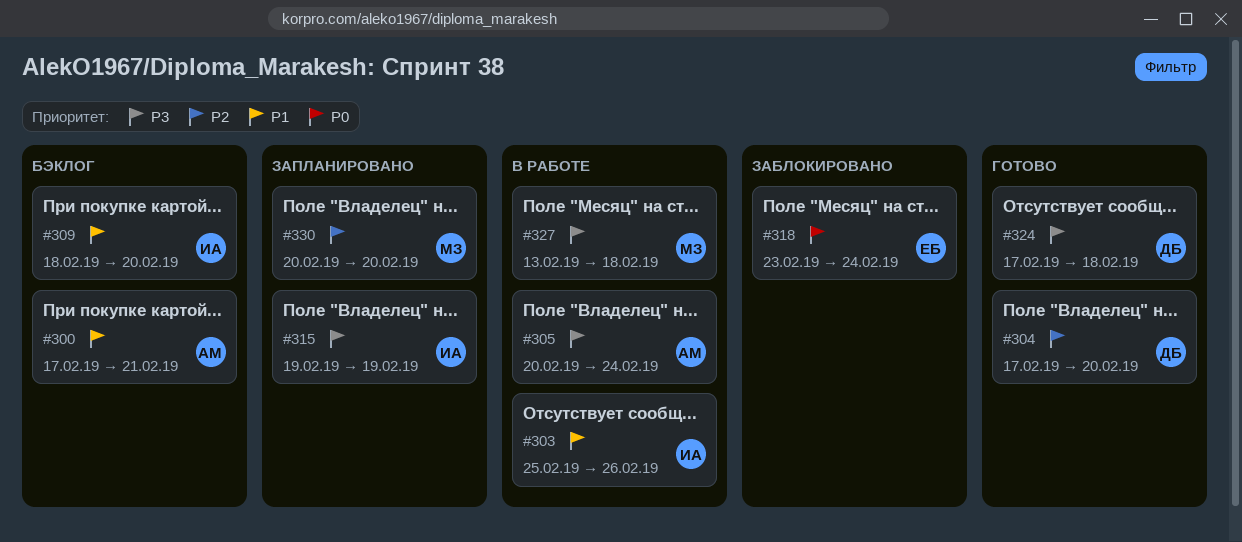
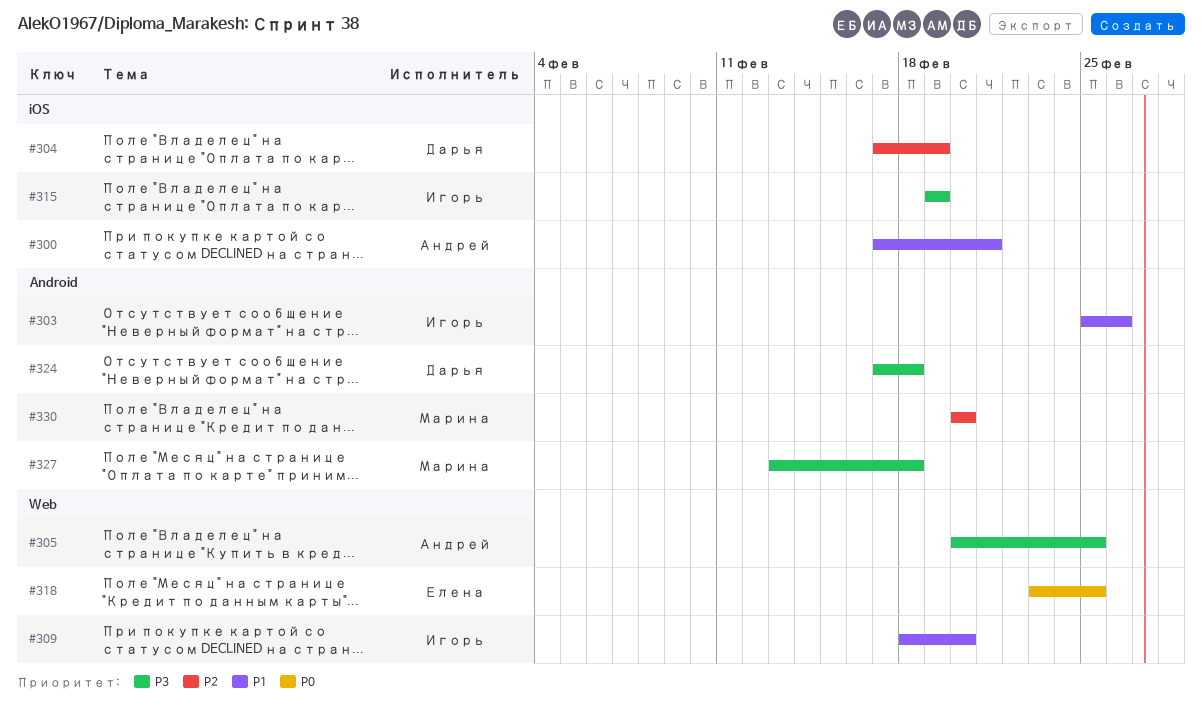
#304, due: Feb 20 -> Feb 19
#305, due: Feb 24 -> Feb 25
#318, due: Feb 24 -> Feb 25

